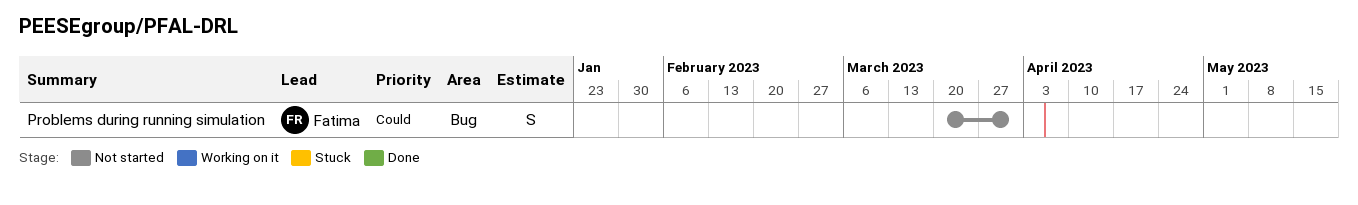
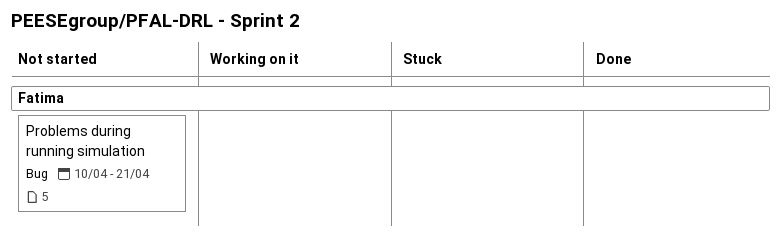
Problems during running simulation, start: Mar 20 -> Apr 10
Problems during running simulation, due: Mar 31 -> Apr 21

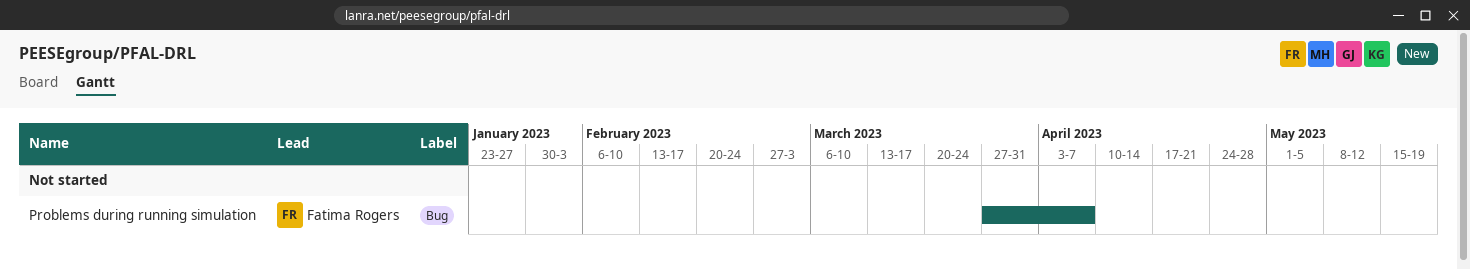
Problems during running simulation, start: Apr 10 -> Mar 27
Problems during running simulation, due: Apr 21 -> Apr 7

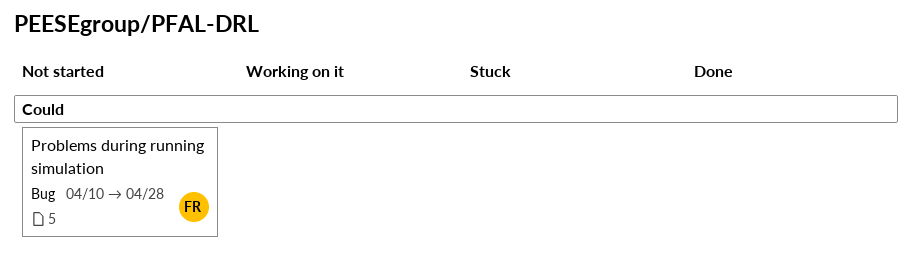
Problems during running simulation, start: Mar 27 -> Apr 10
Problems during running simulation, due: Apr 7 -> Apr 28

